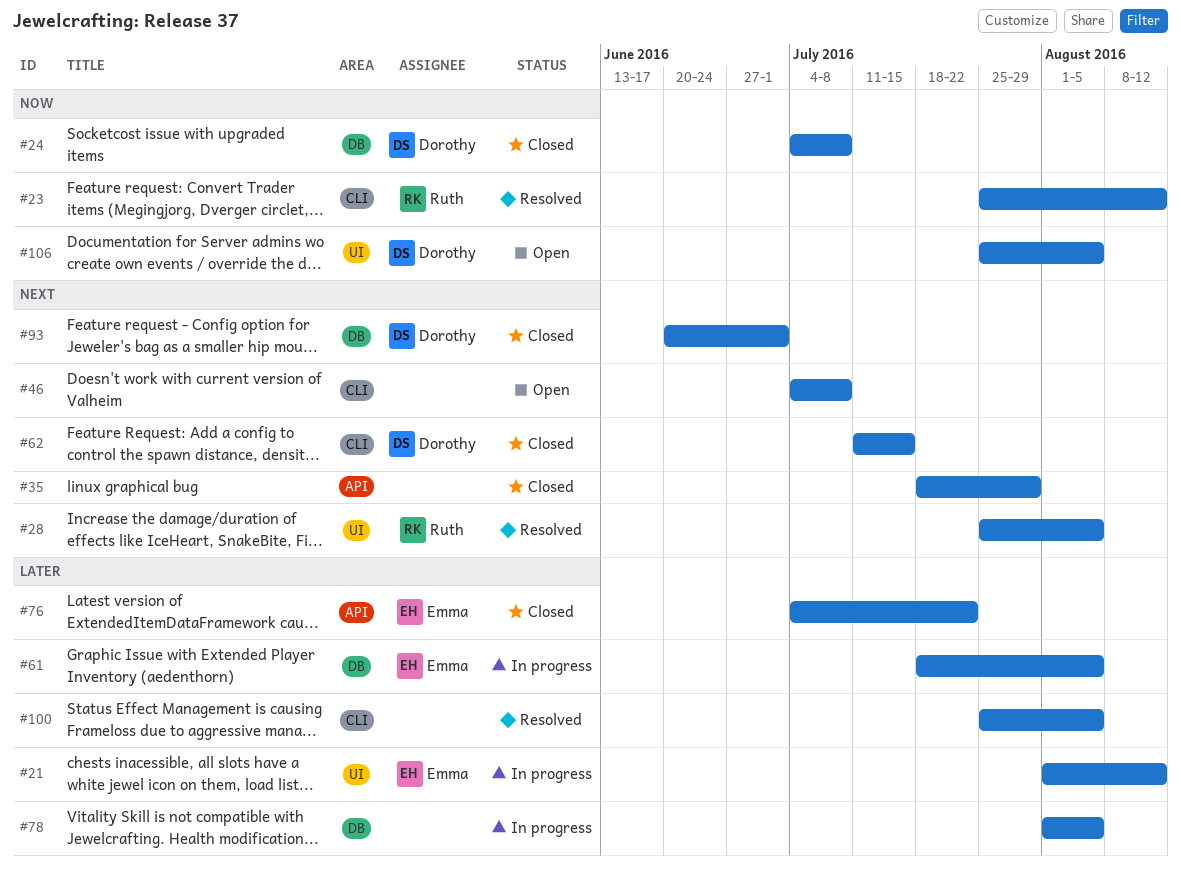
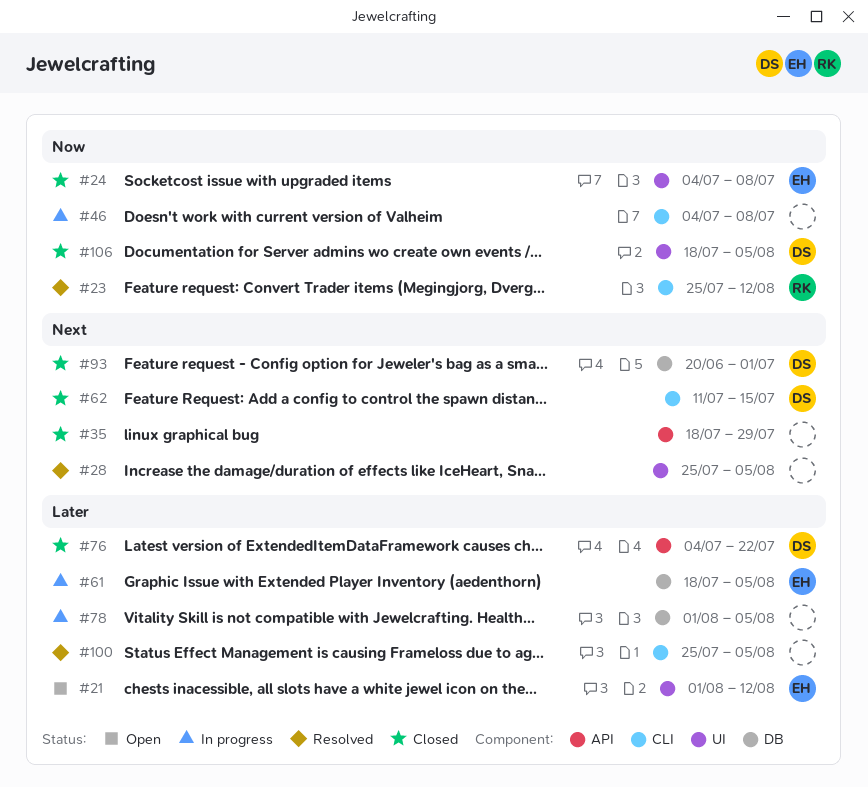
#21, status: In progress -> Open
#24, owner: Dorothy -> Emma
#24, label: DB -> UI
#28, owner: Ruth -> none
#46, status: Open -> In progress
#46, priority: Next -> Now
#76, owner: Emma -> Dorothy
#106, status: Open -> Closed
#106, start: Jul 25 -> Jul 18

